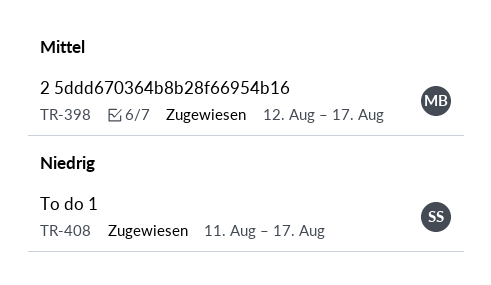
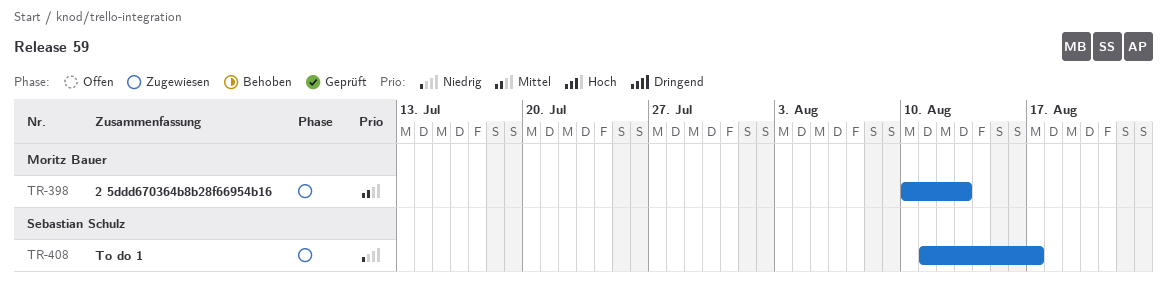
TR-398, start: Aug 12 -> Aug 10
TR-398, due: Aug 17 -> Aug 13

